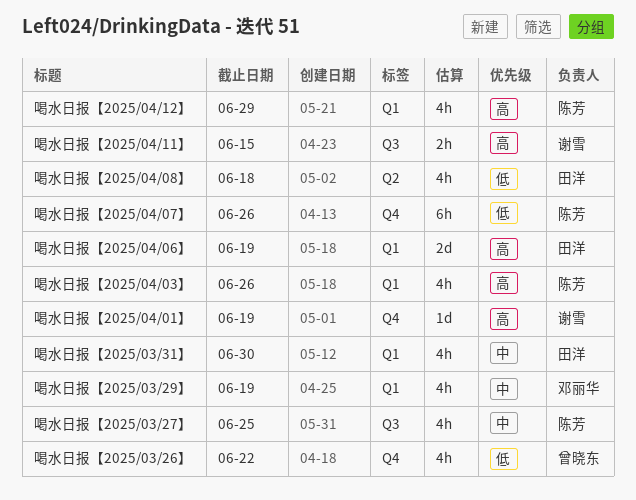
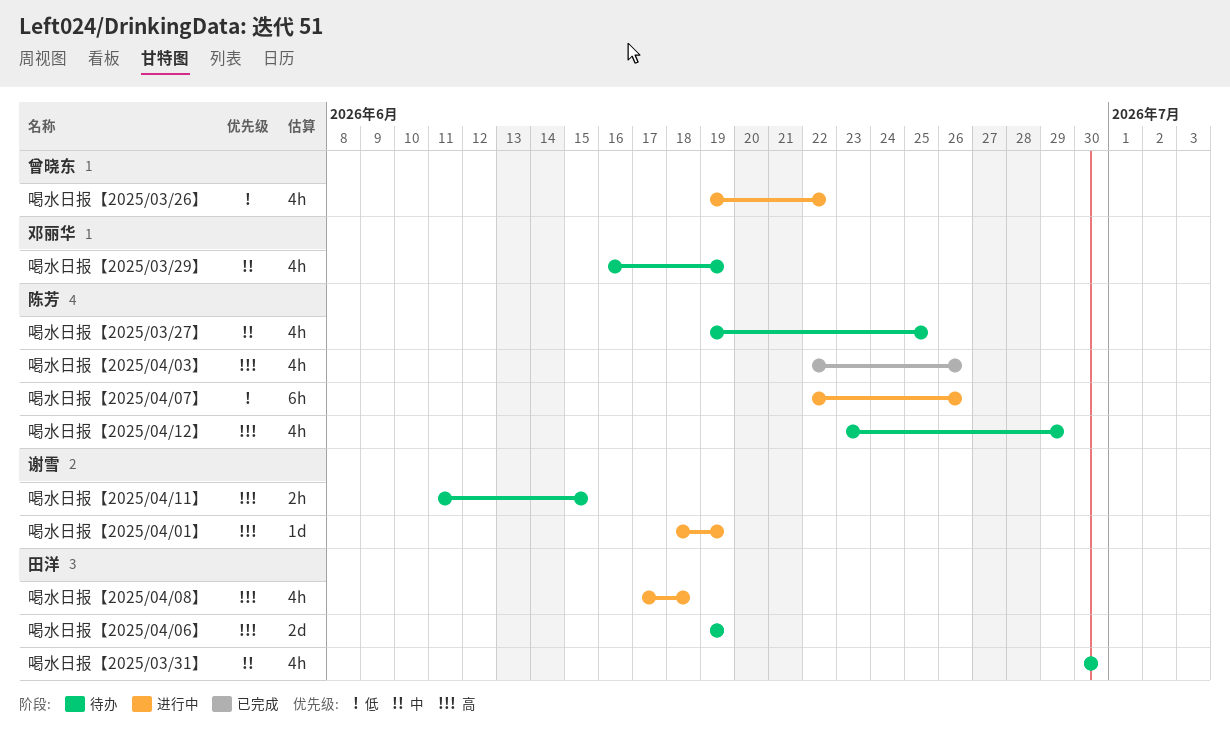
喝水日报【2025/04/08】, priority: 低 -> 高

